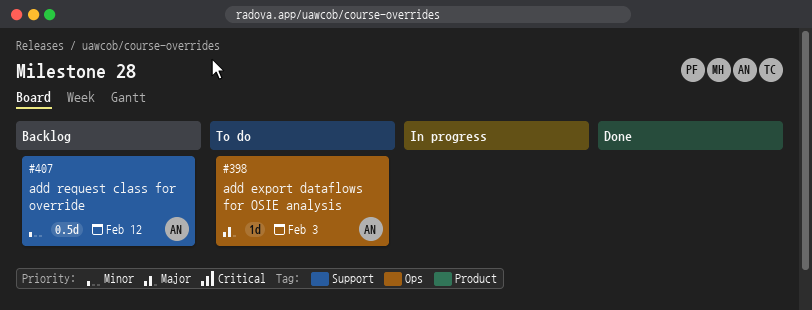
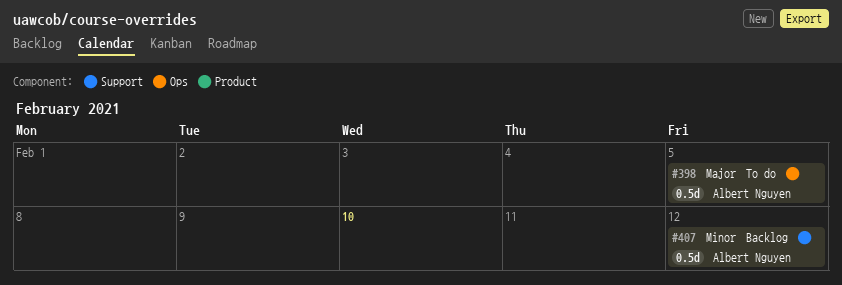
#398, estimate: 1d -> 0.5d
#398, due: Feb 3 -> Feb 5

